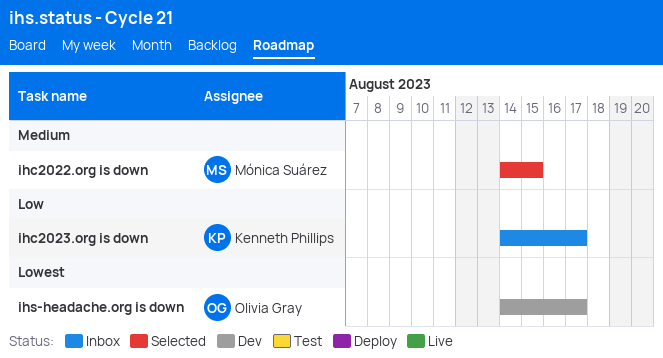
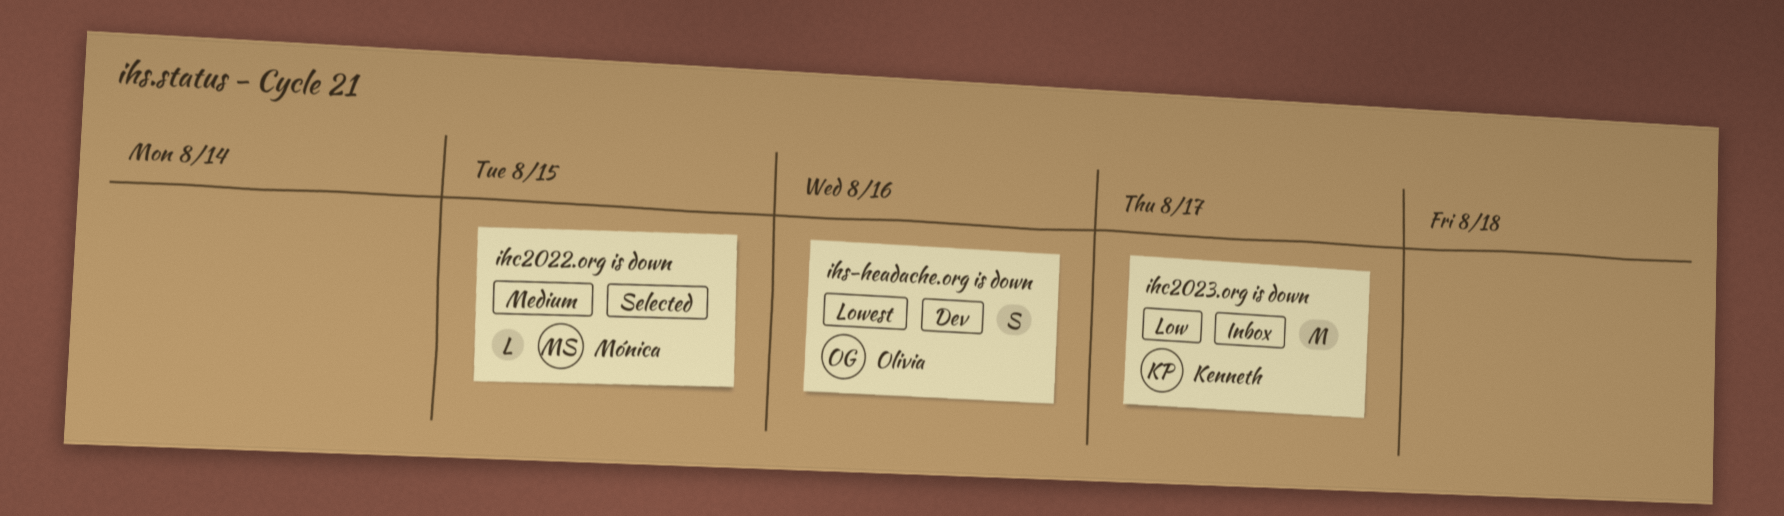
ihs-headache.org is down, due: Aug 17 -> Aug 16

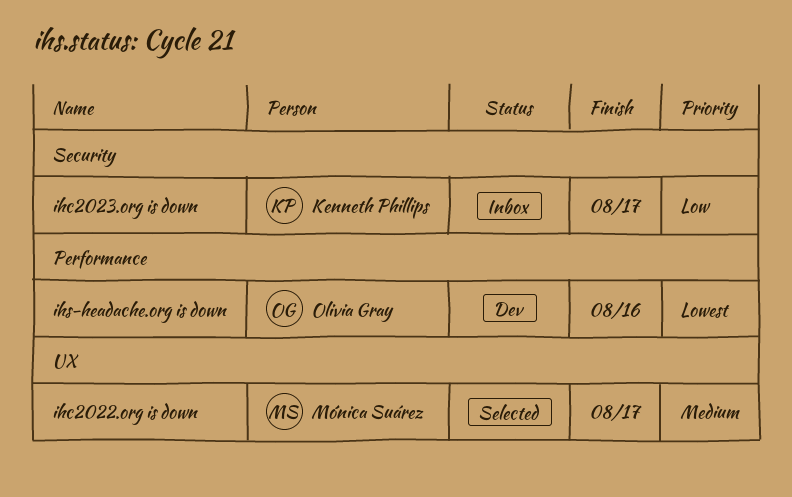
ihc2022.org is down, due: Aug 15 -> Aug 17

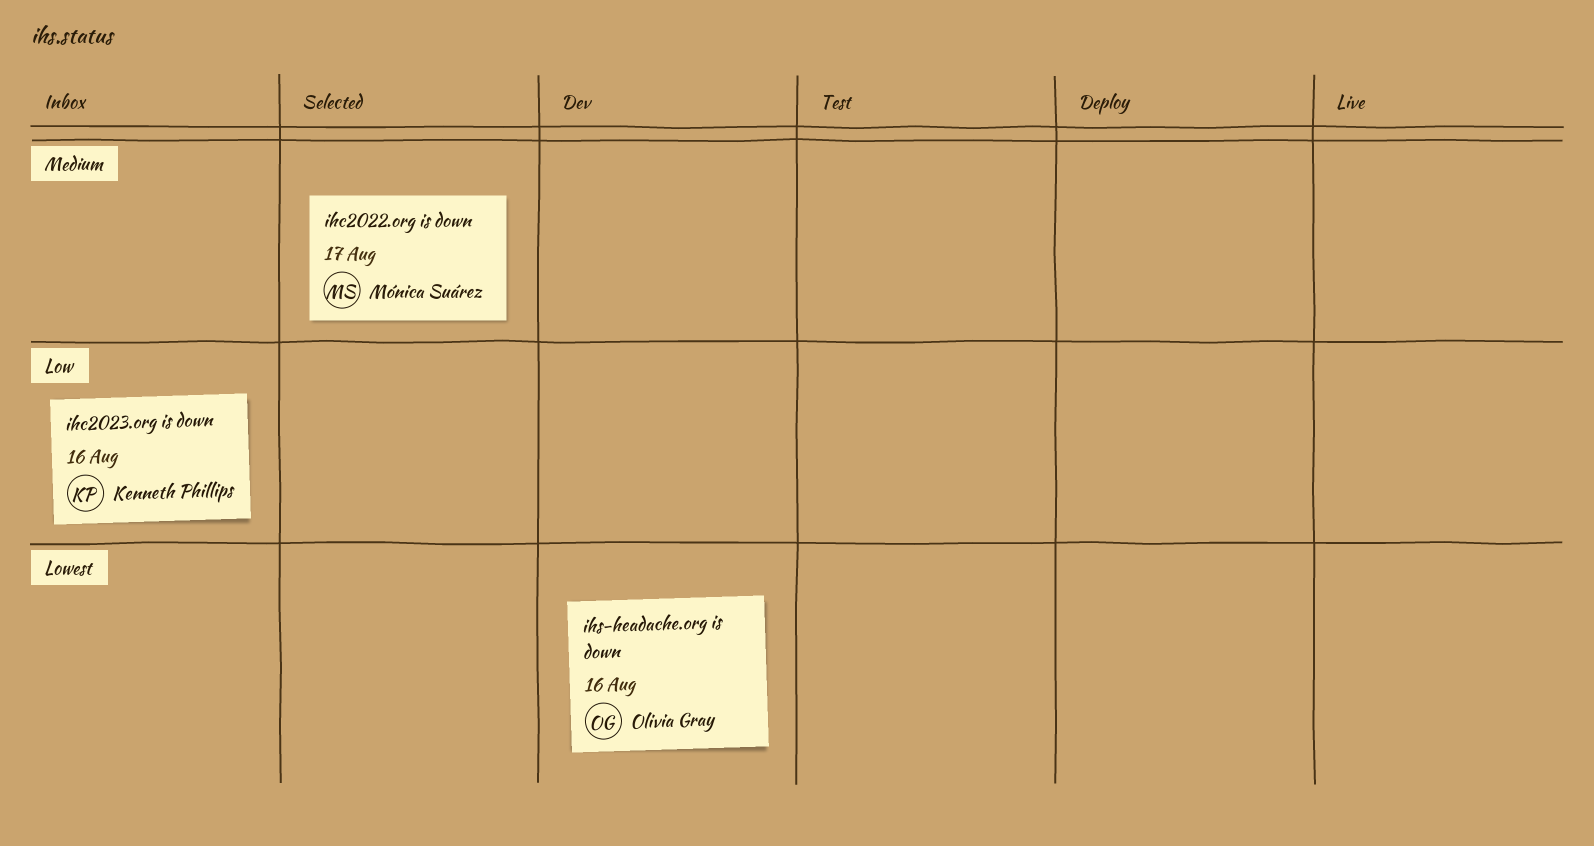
ihc2023.org is down, due: Aug 17 -> Aug 16

